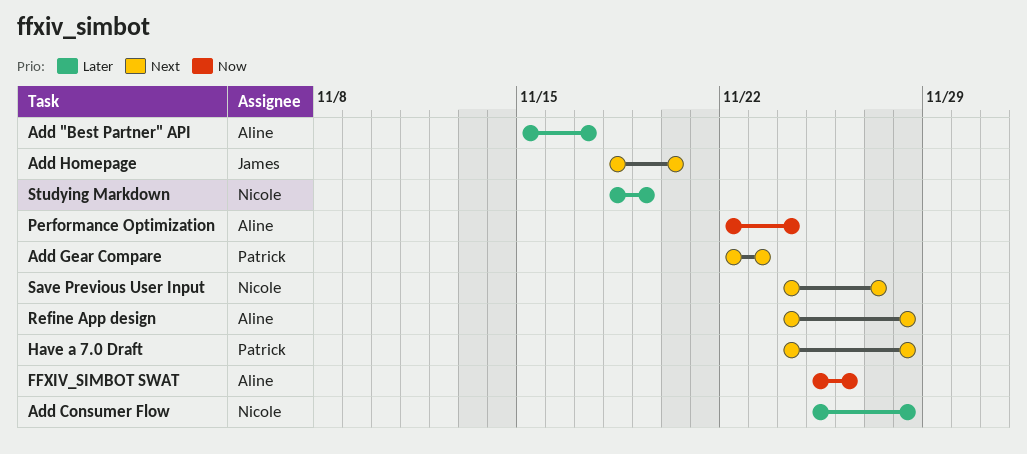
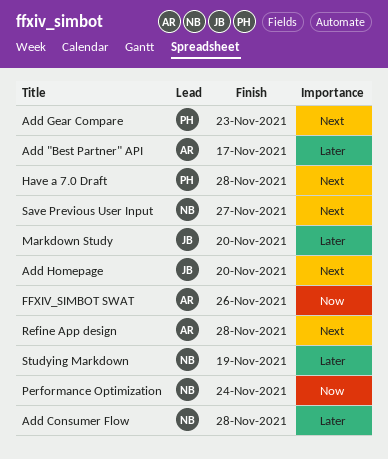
Markdown Study: none -> present
Performance Optimization, owner: Aline -> Nicole

